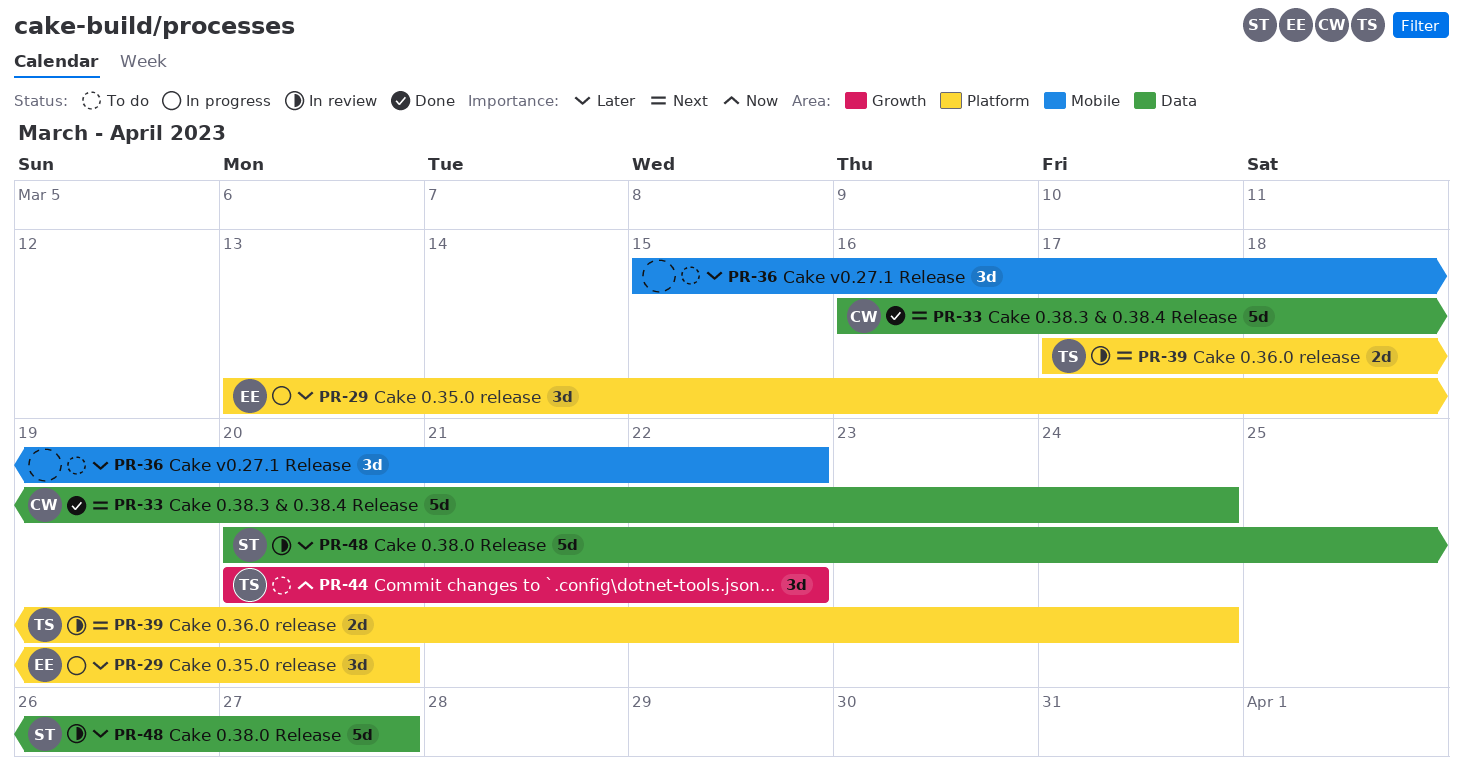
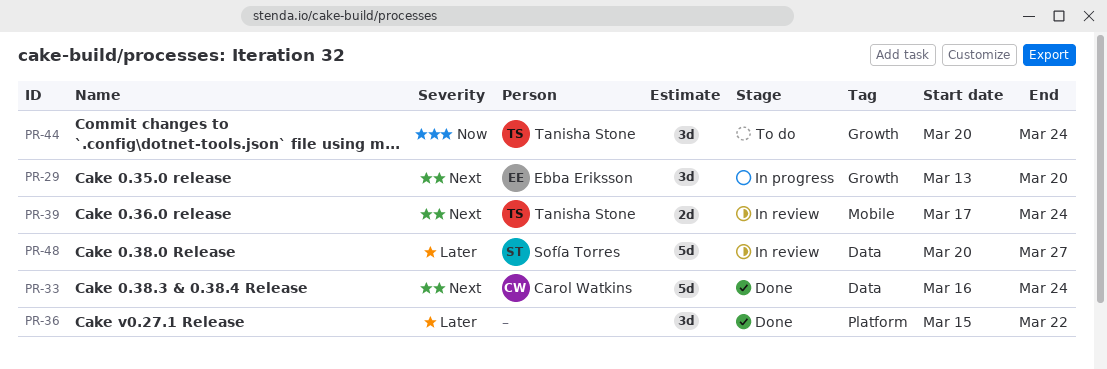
PR-29, priority: Later -> Next
PR-29, label: Platform -> Growth
PR-36, status: To do -> Done
PR-36, label: Mobile -> Platform
PR-39, label: Platform -> Mobile
PR-44, due: Mar 22 -> Mar 24

